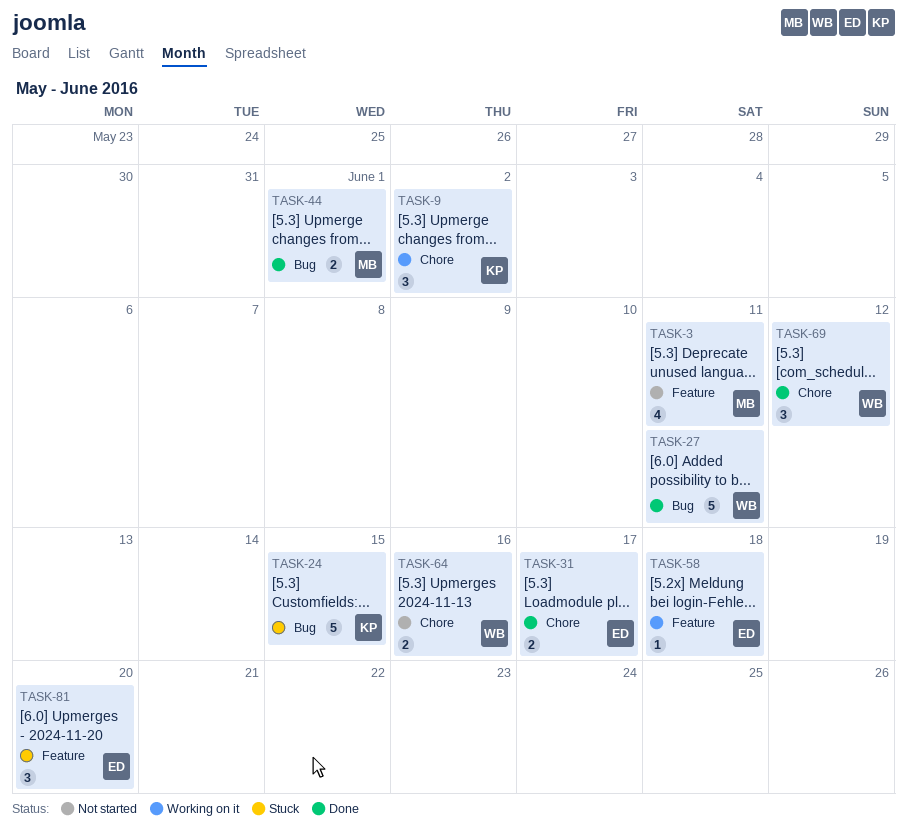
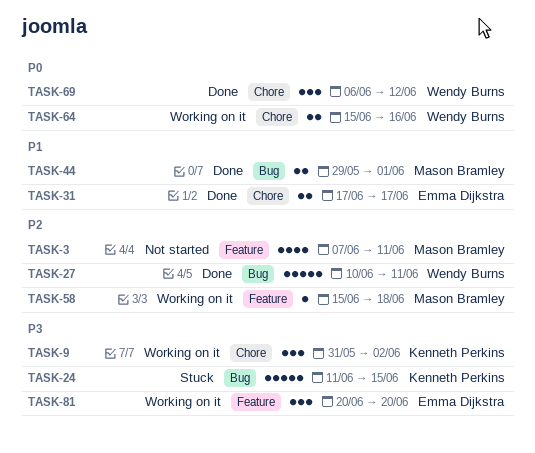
TASK-58, owner: Emma Dijkstra -> Mason Bramley
TASK-64, status: Not started -> Working on it
TASK-81, status: Stuck -> Working on it

